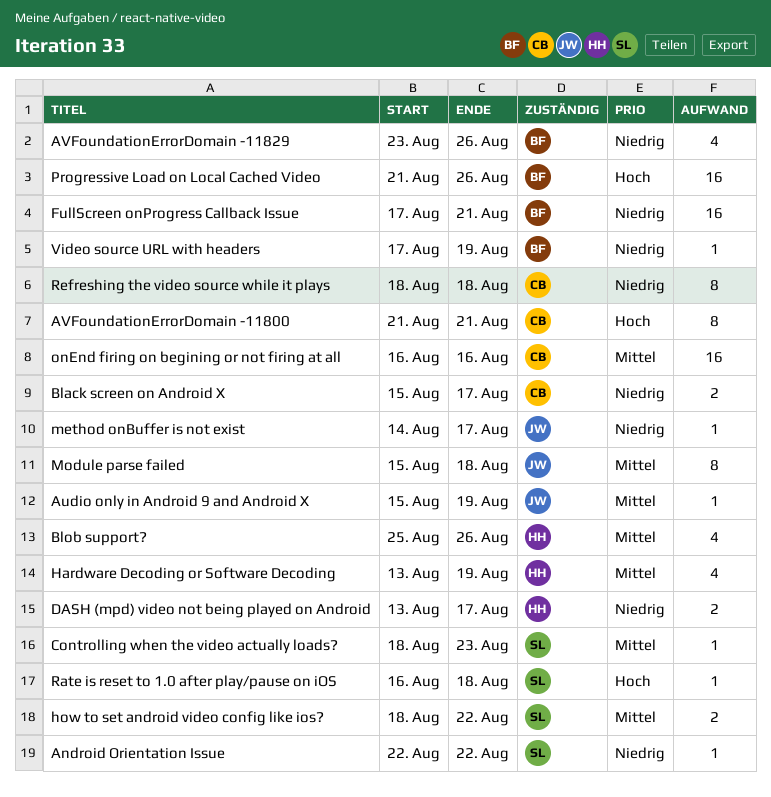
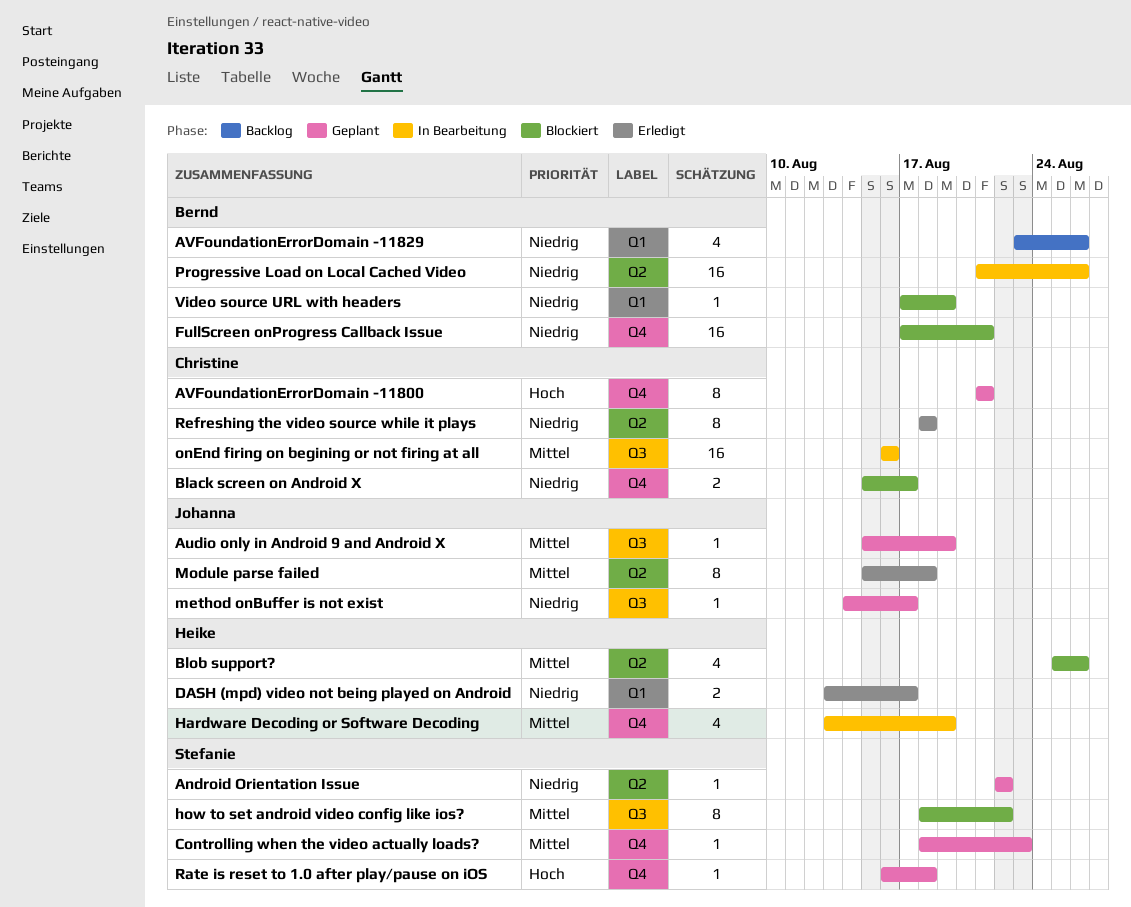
how to set android video config like ios?, estimate: 2 -> 8
Progressive Load on Local Cached Video, priority: Hoch -> Niedrig

